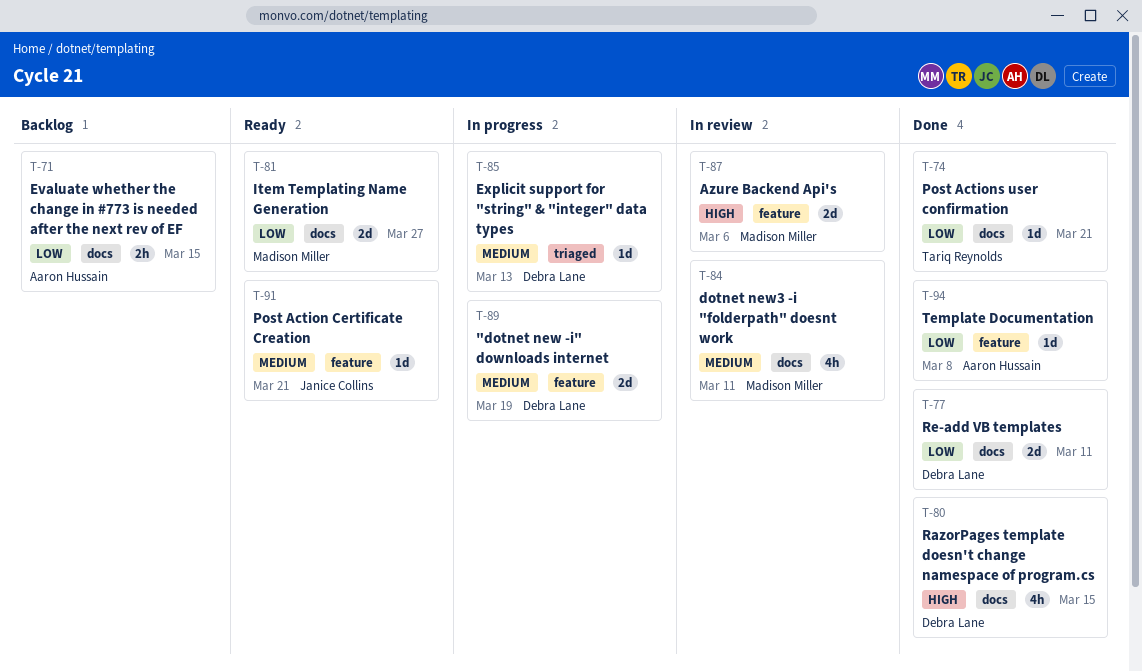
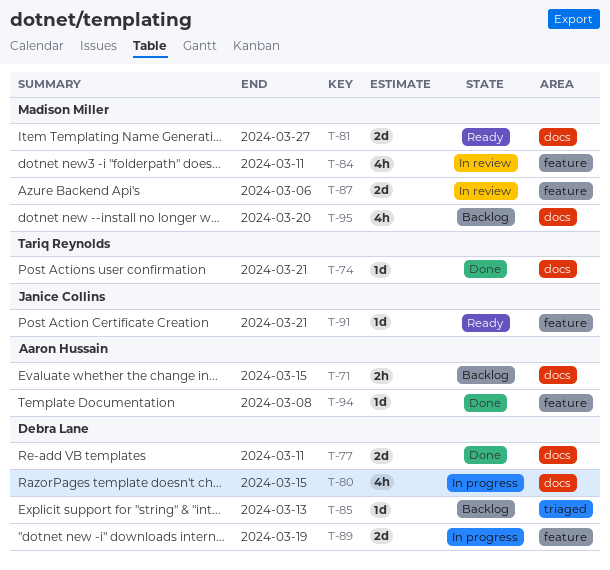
T-80, status: Done -> In progress
T-84, label: docs -> feature
T-85, status: In progress -> Backlog
T-95: none -> present

